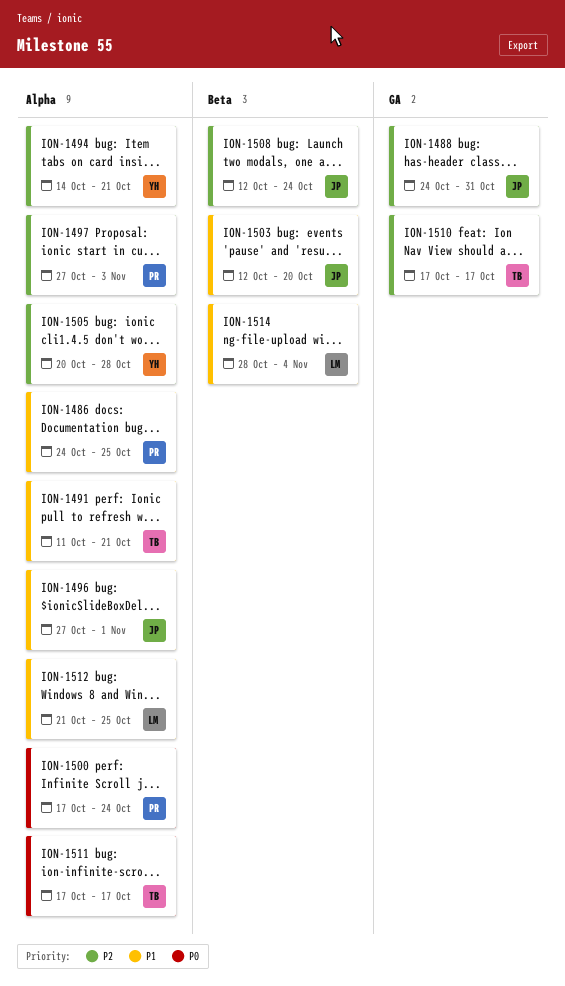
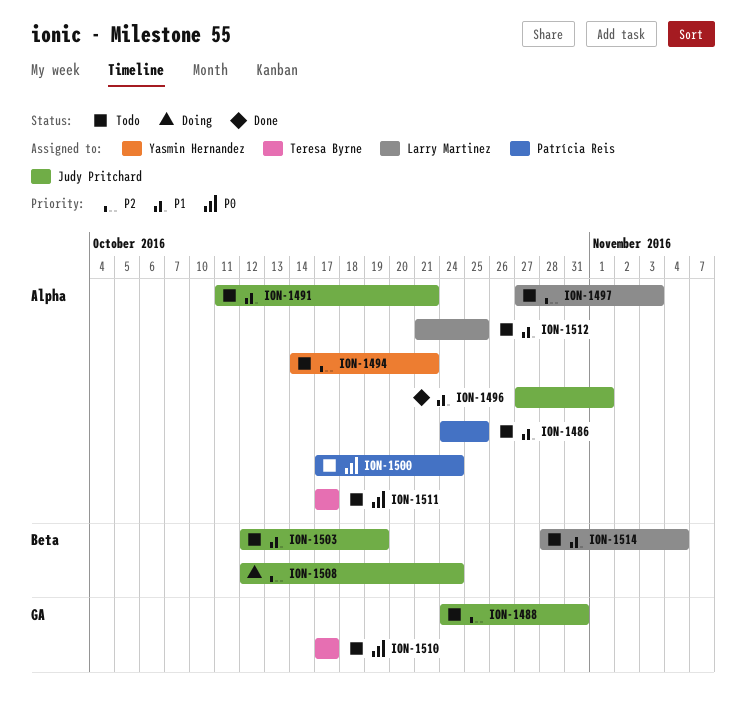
ION-1491, owner: Teresa Byrne -> Judy Pritchard
ION-1497, owner: Patrícia Reis -> Larry Martinez
ION-1503, due: Oct 20 -> Oct 19
ION-1505: present -> none
ION-1510, priority: P2 -> P0

